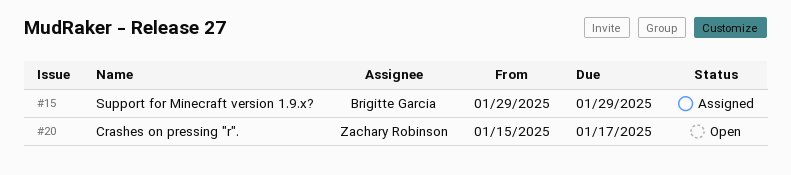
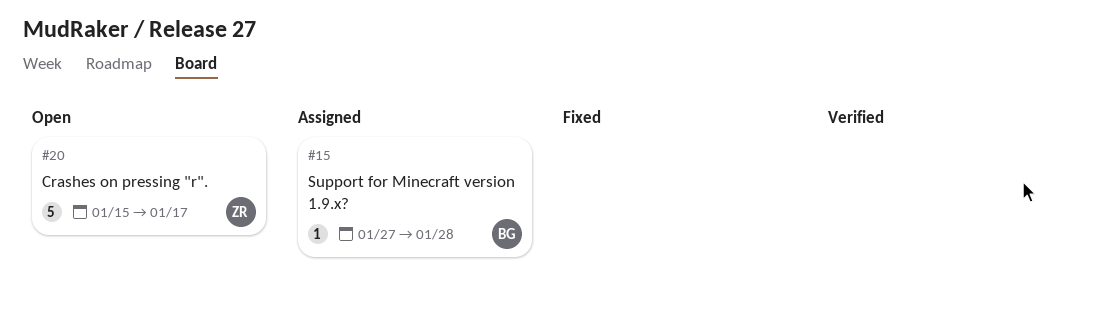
#15, start: Jan 29 -> Jan 27
#15, due: Jan 29 -> Jan 28

